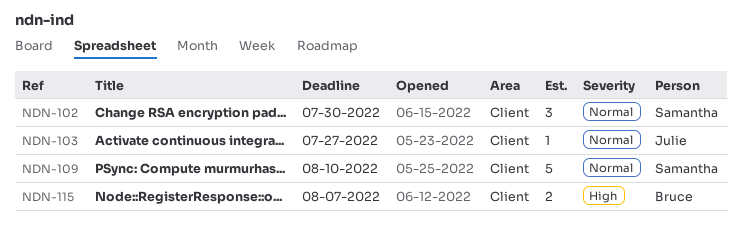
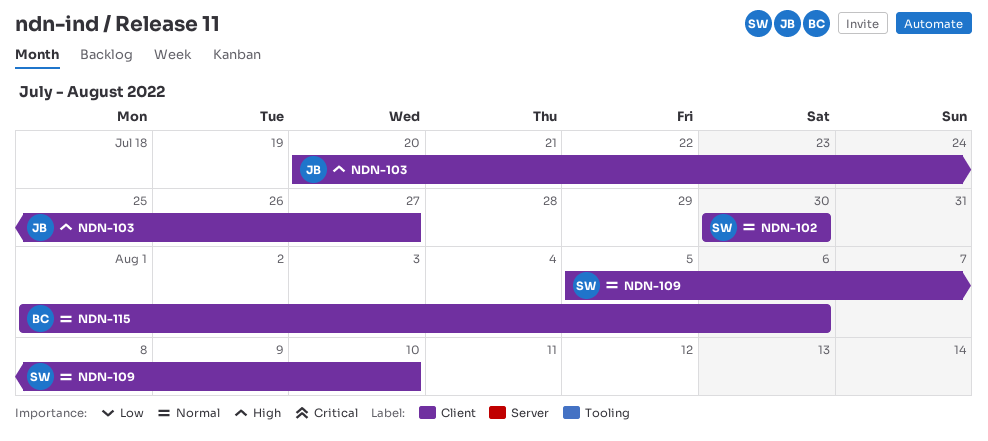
NDN-103, priority: Normal -> High
NDN-115, priority: High -> Normal
NDN-115, due: Aug 7 -> Aug 6

